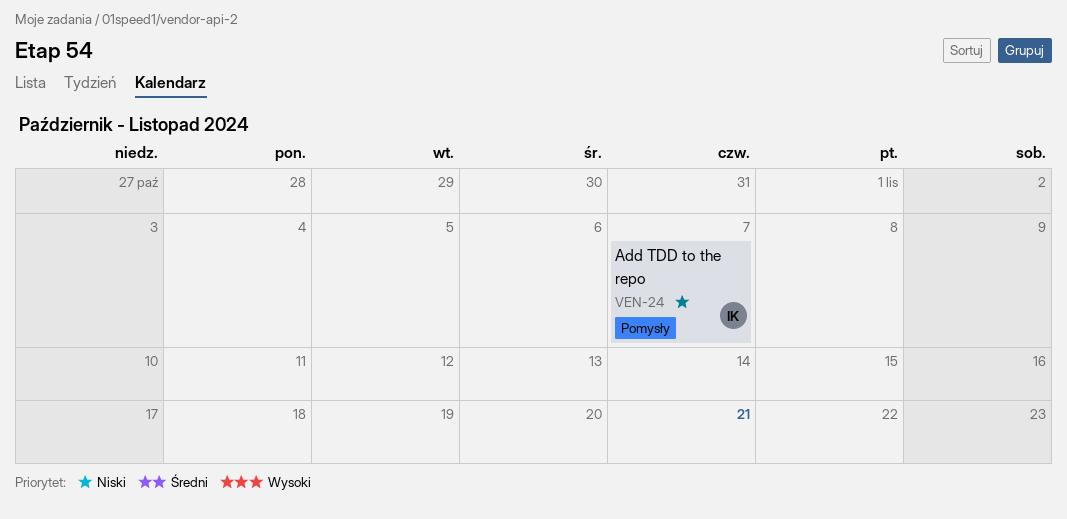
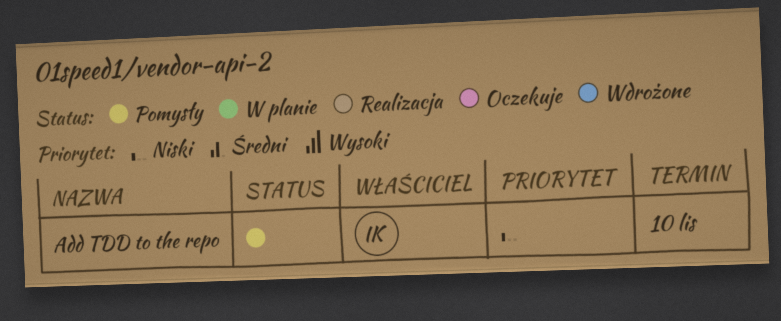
Add TDD to the repo, due: Nov 7 -> Nov 10

